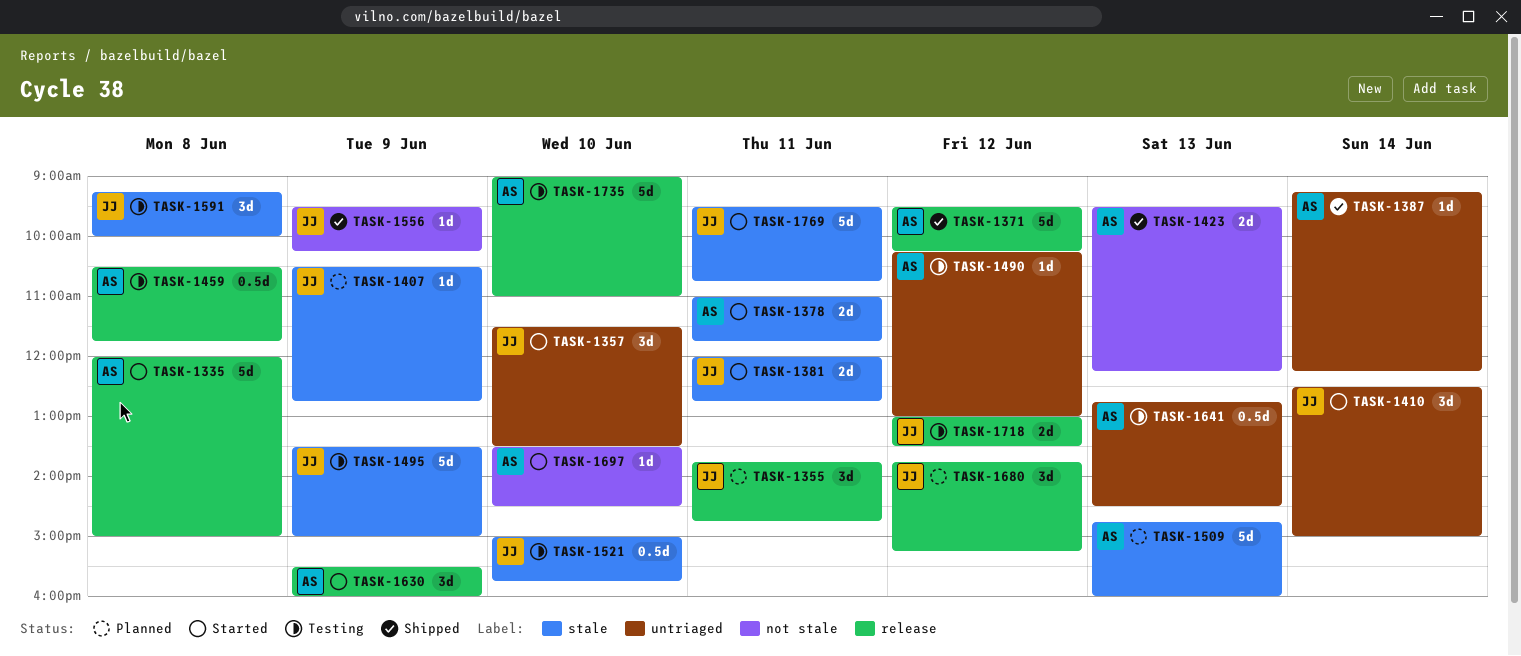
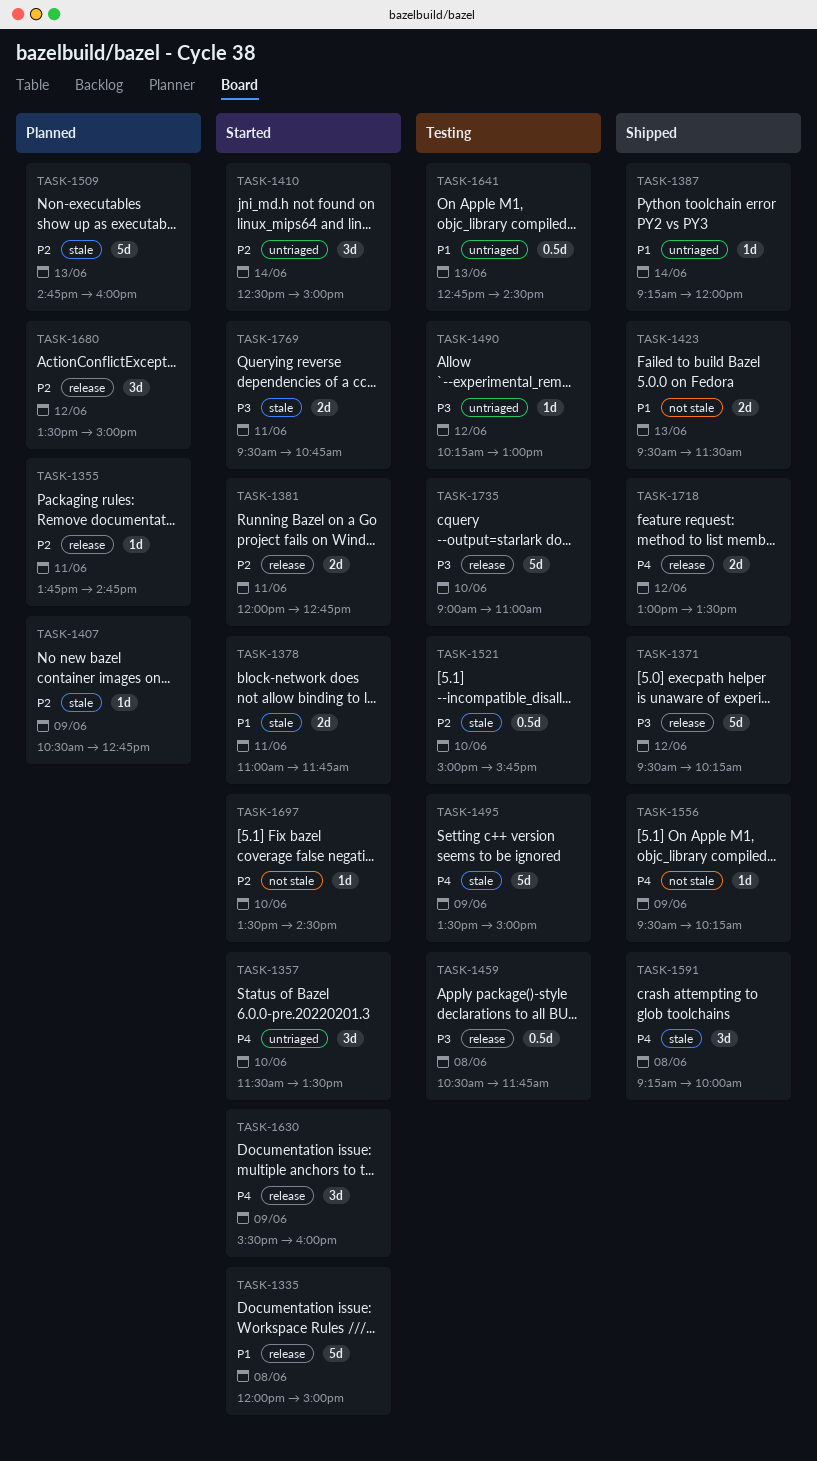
TASK-1355, estimate: 3d -> 1d
TASK-1381, label: stale -> release
TASK-1387, ends: 12:15 -> 12:00
TASK-1423, ends: 12:15 -> 11:30
TASK-1591, status: Testing -> Shipped
TASK-1680, begins: 13:45 -> 13:30
TASK-1680, ends: 15:15 -> 15:00
TASK-1718, status: Testing -> Shipped
TASK-1769, estimate: 5d -> 2d

